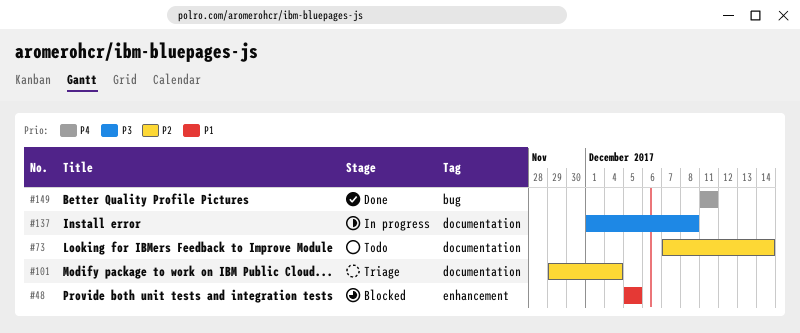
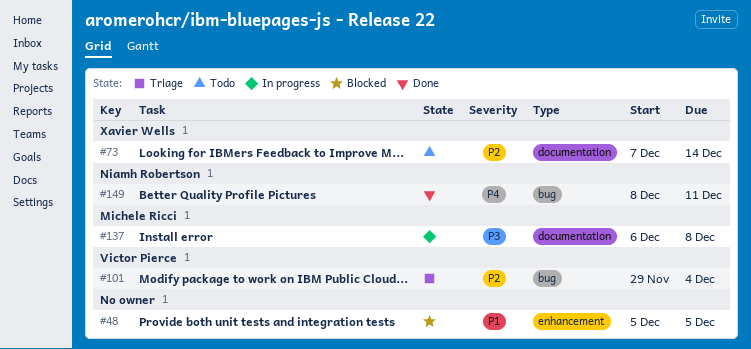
#101, label: documentation -> bug
#137, start: Dec 1 -> Dec 6
#149, start: Dec 11 -> Dec 8

